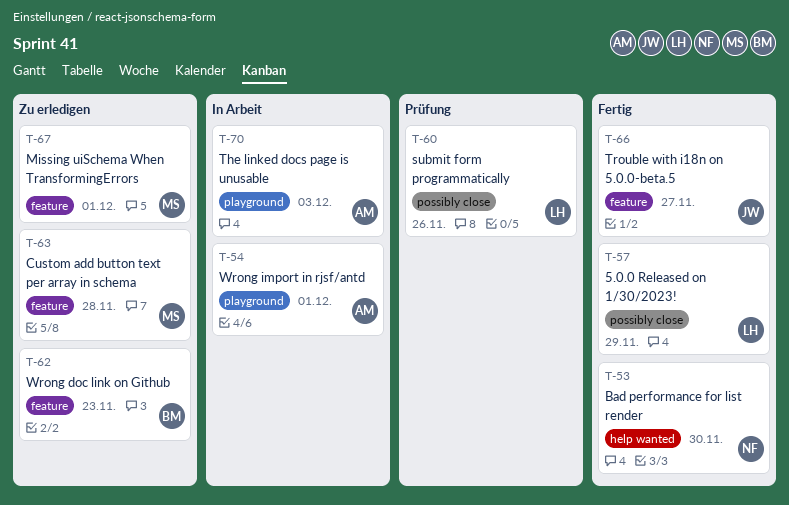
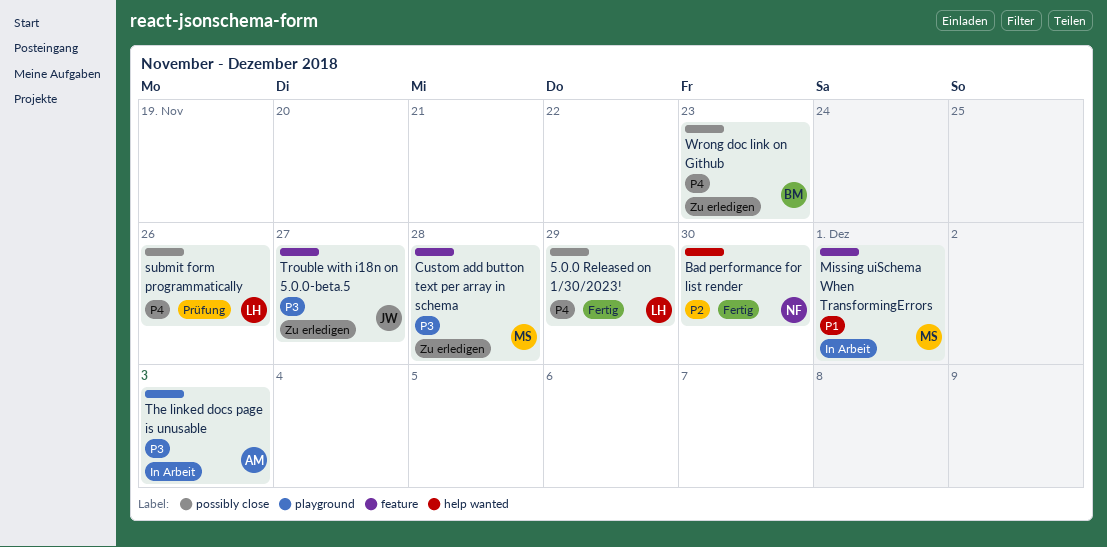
Missing uiSchema When TransformingErrors, status: Zu erledigen -> In Arbeit
Trouble with i18n on 5.0.0-beta.5, status: Fertig -> Zu erledigen
Wrong doc link on Github, label: feature -> possibly close
Wrong import in rjsf/antd: present -> none

